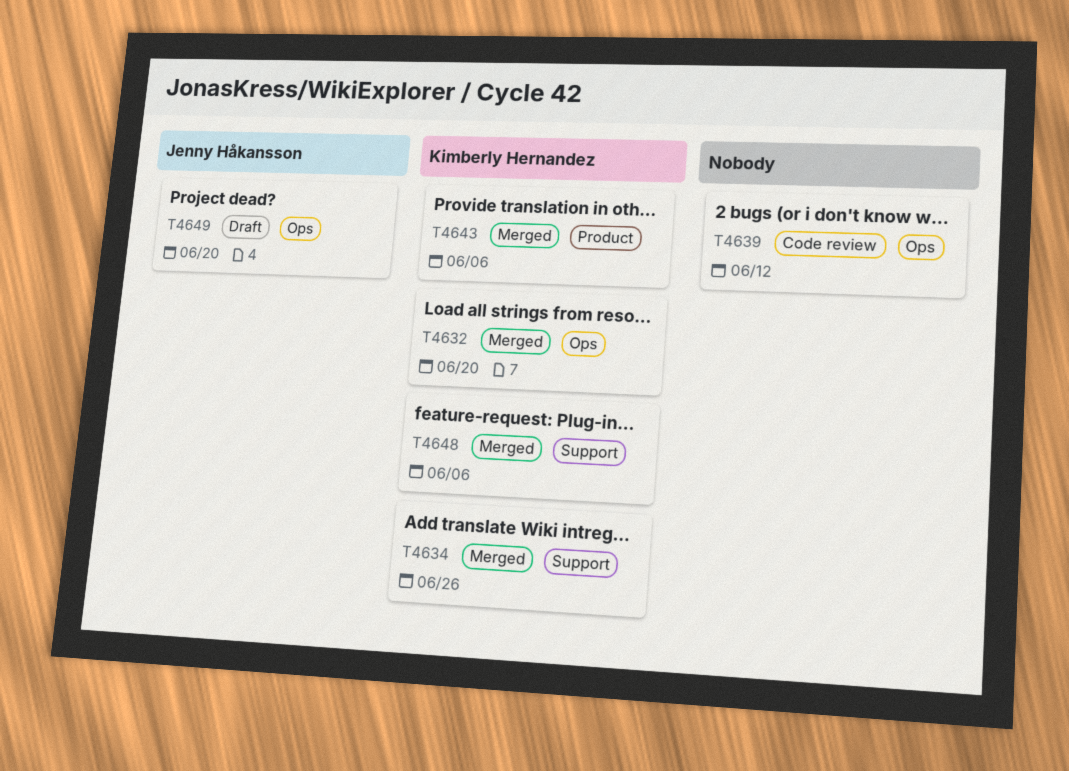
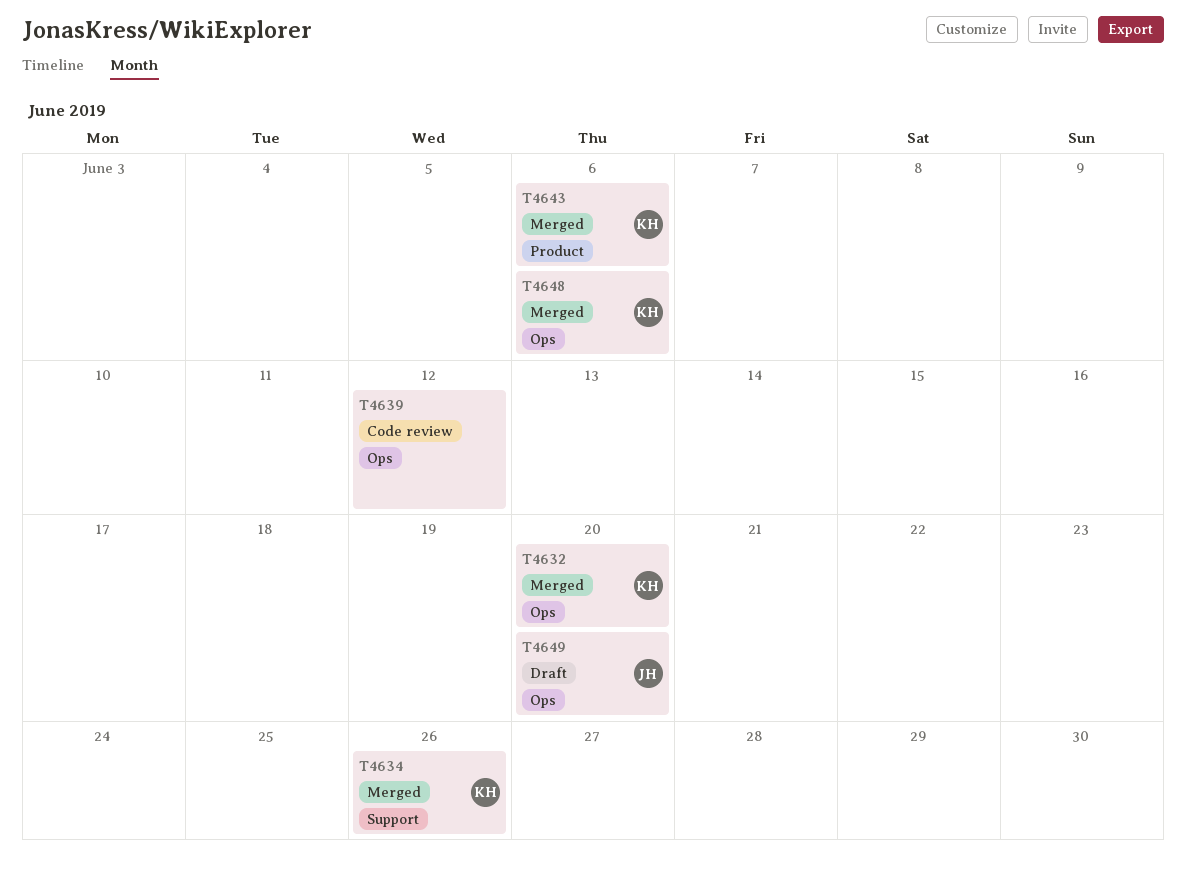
T4648, label: Support -> Ops

